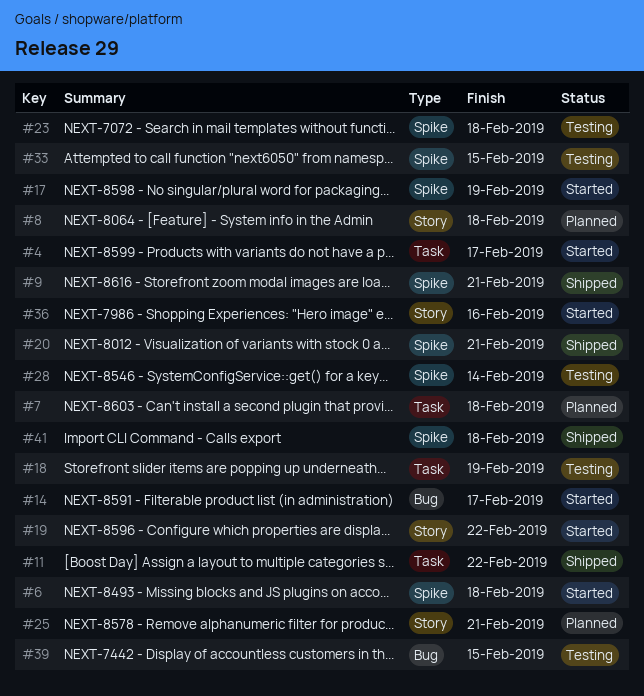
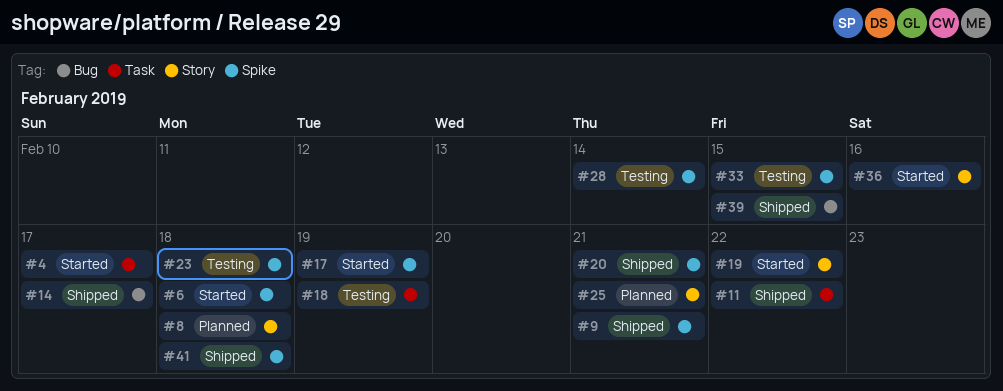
#7: present -> none
#14, status: Started -> Shipped
#39, status: Testing -> Shipped

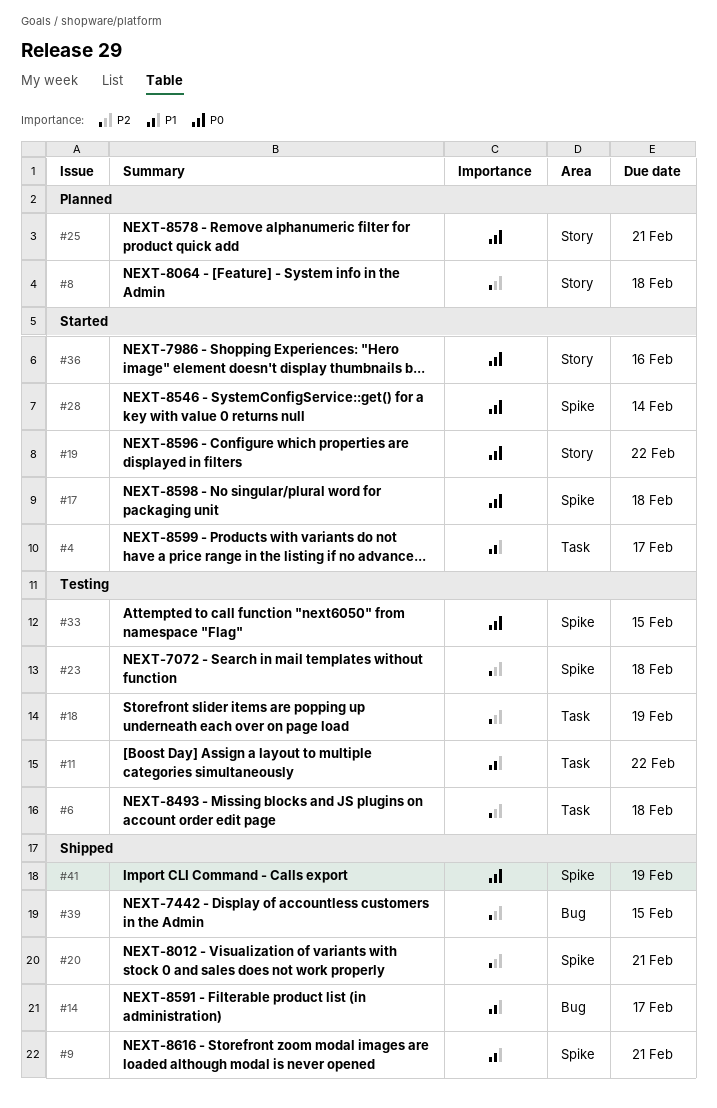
#6, status: Started -> Testing
#6, label: Spike -> Task
#11, status: Shipped -> Testing
#17, due: Feb 19 -> Feb 18
#28, status: Testing -> Started
#41, due: Feb 18 -> Feb 19

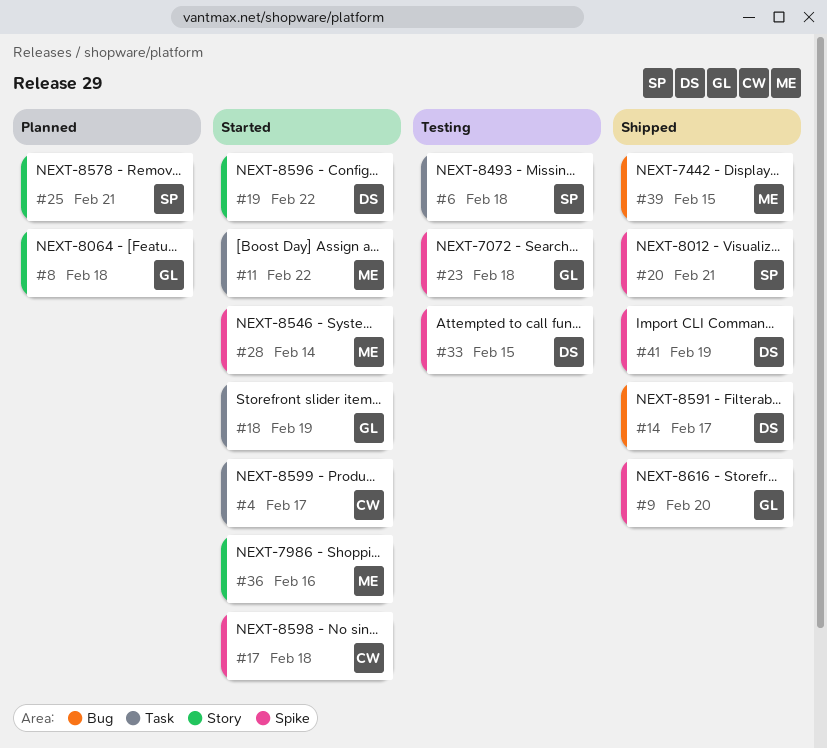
#9, due: Feb 21 -> Feb 20
#11, status: Testing -> Started
#18, status: Testing -> Started

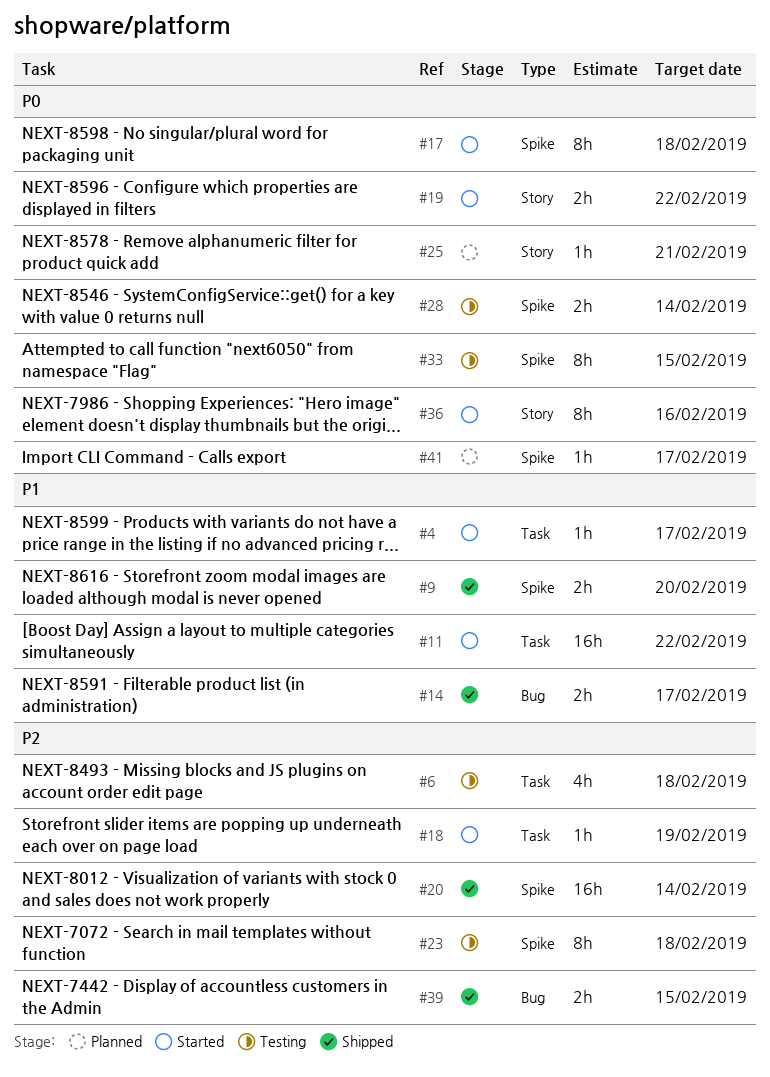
#8: present -> none
#20, due: Feb 21 -> Feb 14
#28, status: Started -> Testing
#41, status: Shipped -> Planned
#41, due: Feb 19 -> Feb 17

